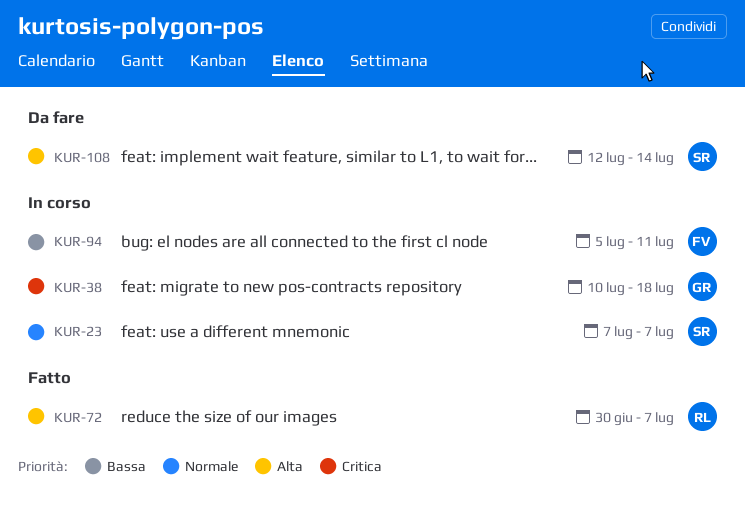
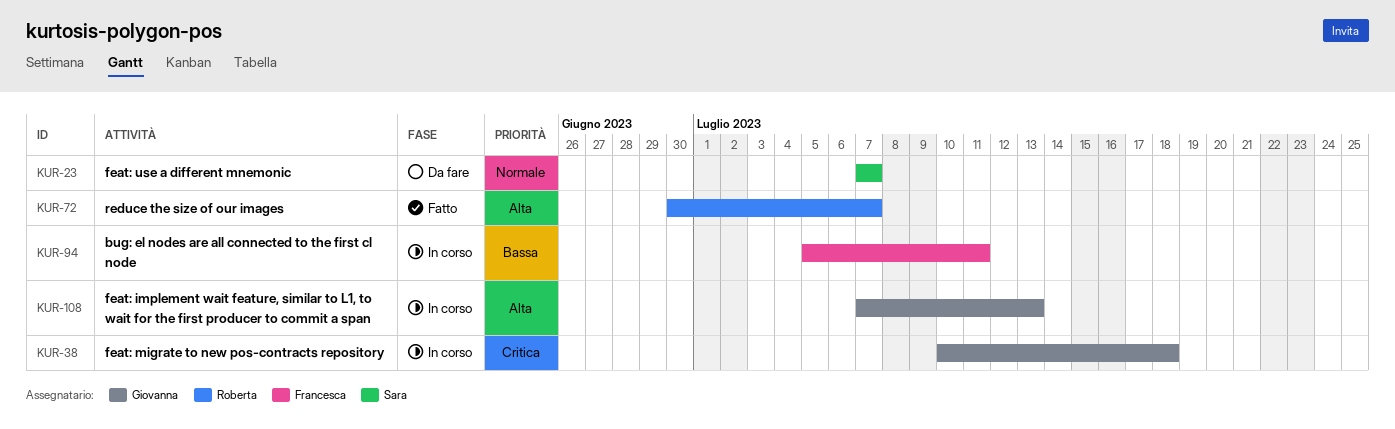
KUR-23, status: In corso -> Da fare
KUR-108, status: Da fare -> In corso
KUR-108, owner: Sara -> Giovanna
KUR-108, start: Jul 12 -> Jul 7
KUR-108, due: Jul 14 -> Jul 13

